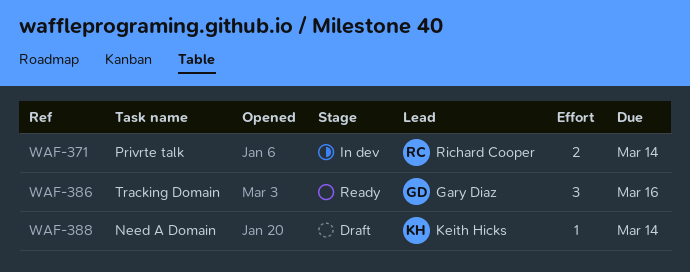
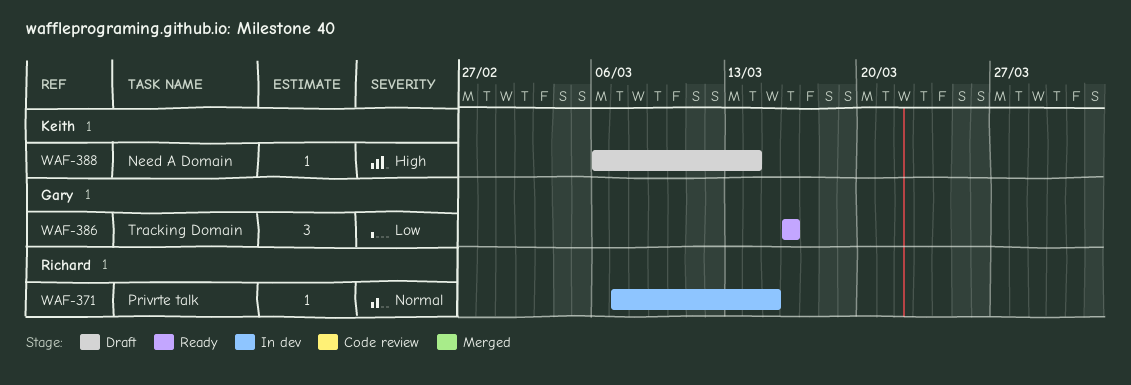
WAF-371, estimate: 2 -> 1
WAF-371, due: Mar 14 -> Mar 15

